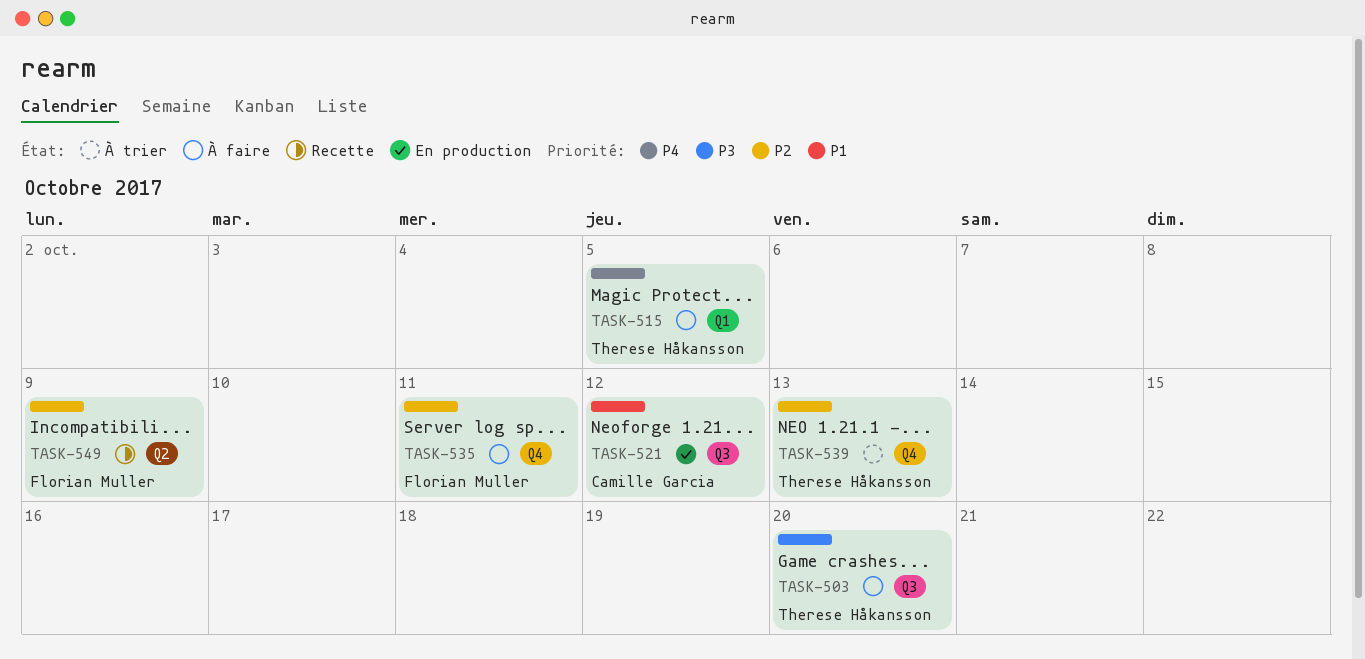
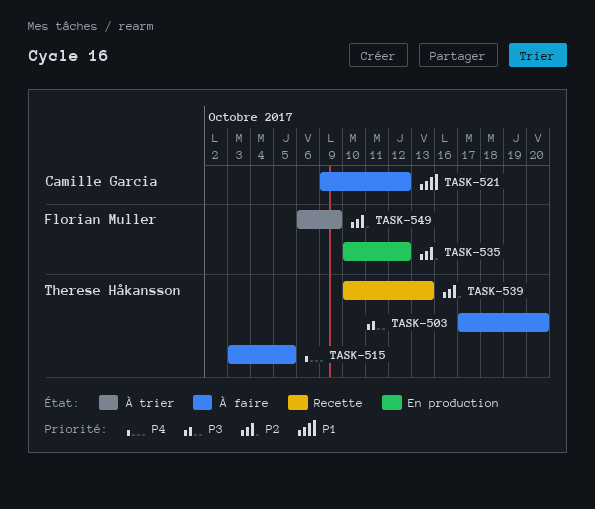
TASK-521, status: En production -> À faire
TASK-535, status: À faire -> En production
TASK-535, due: Oct 11 -> Oct 12
TASK-539, status: À trier -> Recette
TASK-549, status: Recette -> À trier

